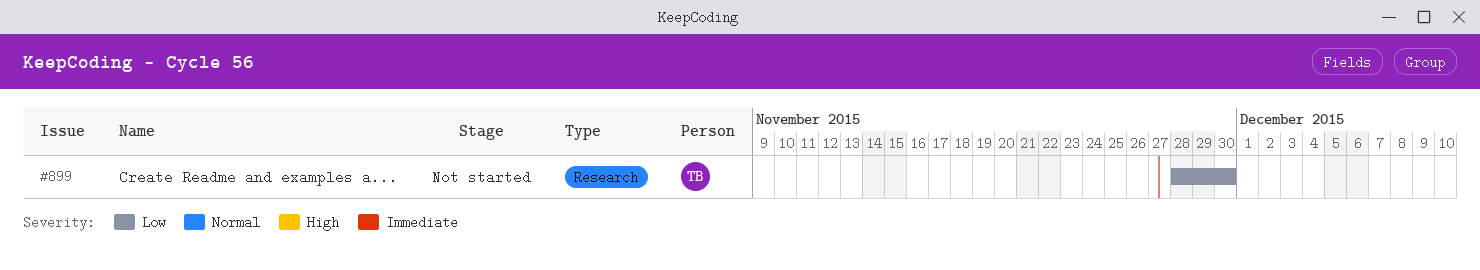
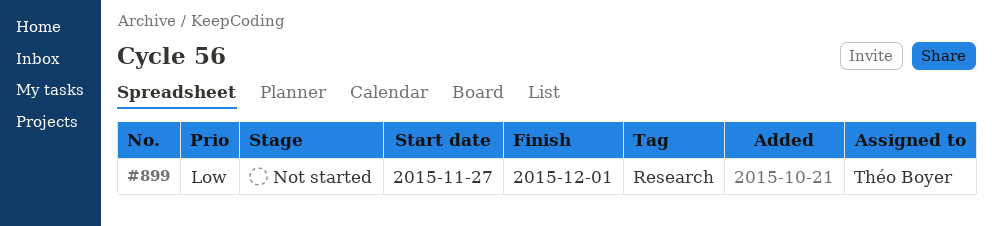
#899, start: Nov 28 -> Nov 27
#899, due: Nov 30 -> Dec 1

